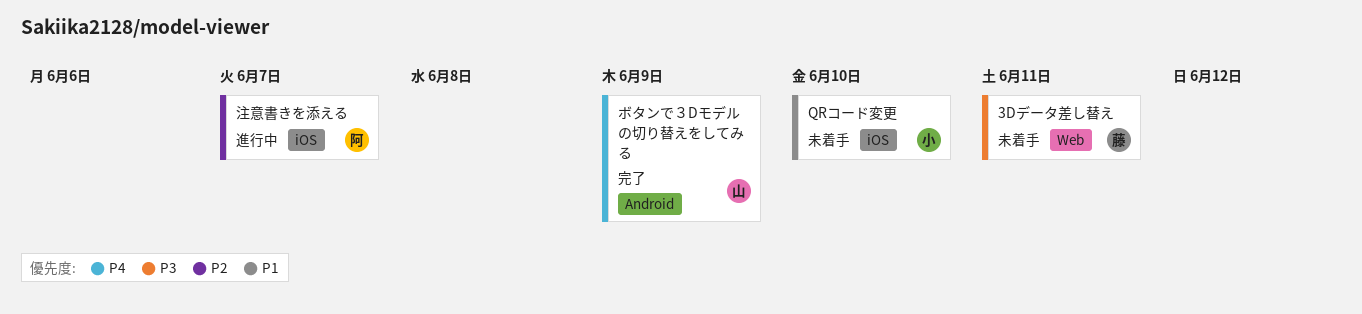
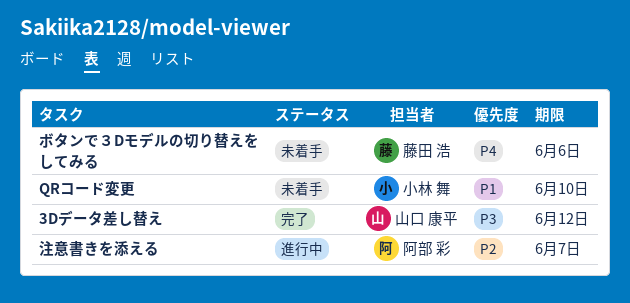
3Dデータ差し替え, status: 未着手 -> 完了
3Dデータ差し替え, owner: 藤田 浩 -> 山口 康平
3Dデータ差し替え, due: Jun 11 -> Jun 12
ボタンで３Dモデルの切り替えをしてみる, status: 完了 -> 未着手
ボタンで３Dモデルの切り替えをしてみる, owner: 山口 康平 -> 藤田 浩
ボタンで３Dモデルの切り替えをしてみる, due: Jun 9 -> Jun 6

